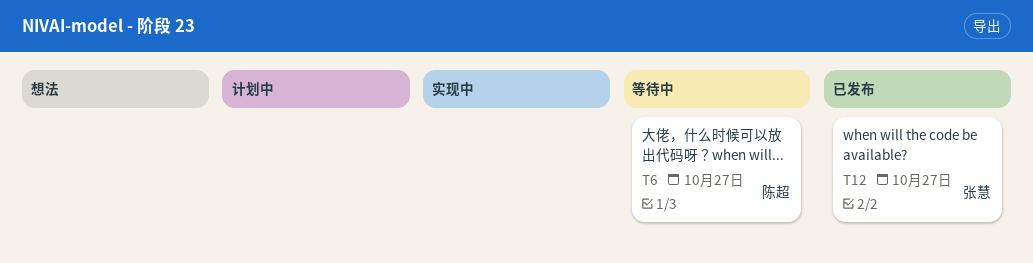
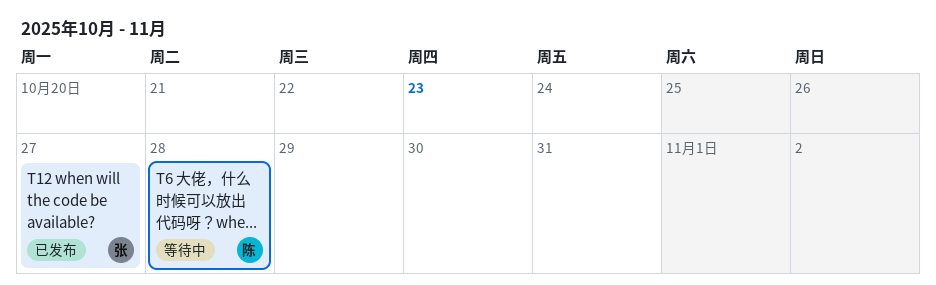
T6, due: Oct 27 -> Oct 28

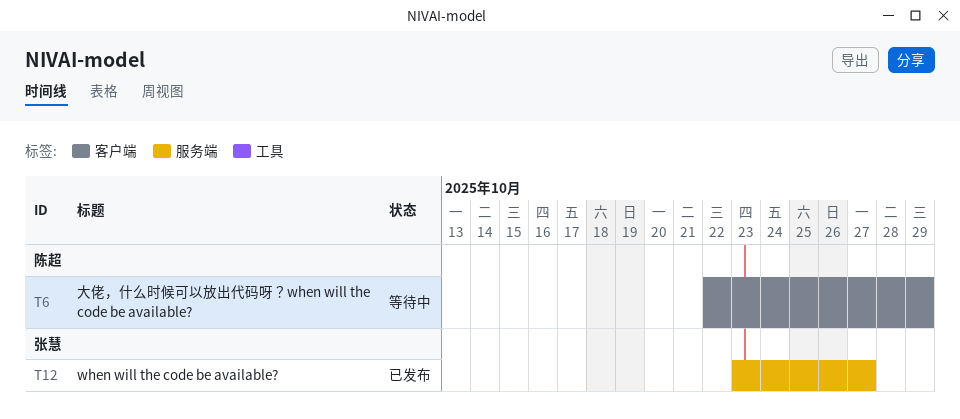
T6, due: Oct 28 -> Oct 29

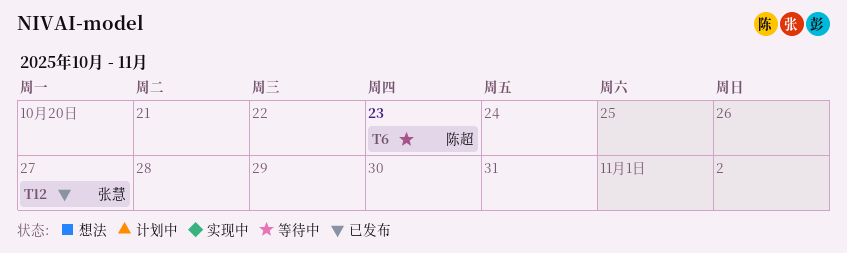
T6, due: Oct 29 -> Oct 23

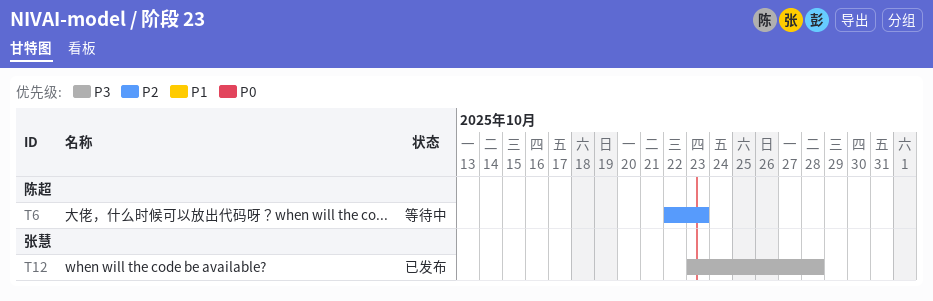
T12, due: Oct 27 -> Oct 28

